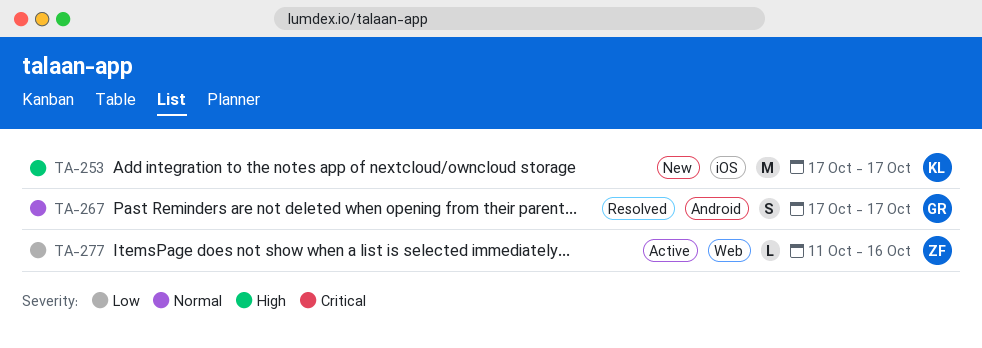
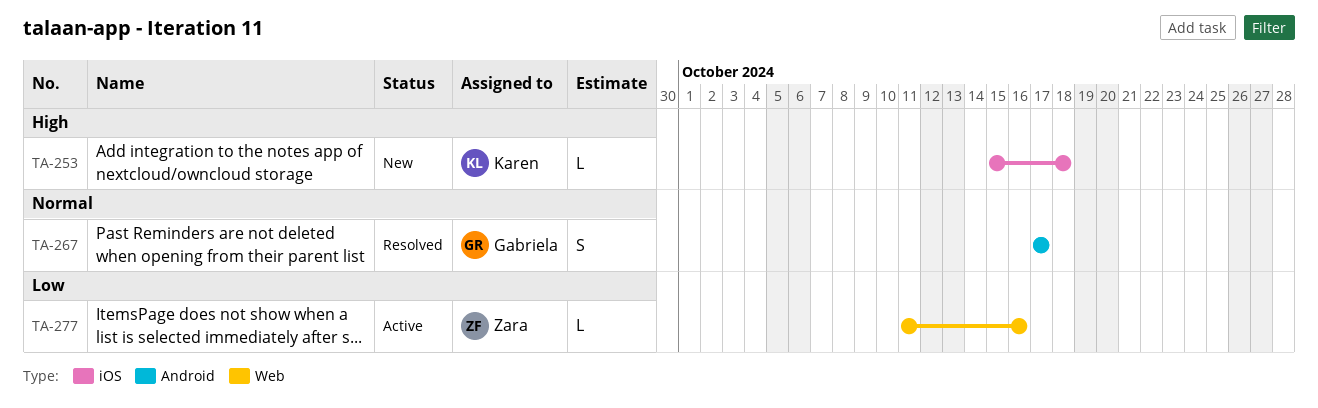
TA-253, estimate: M -> L
TA-253, start: Oct 17 -> Oct 15
TA-253, due: Oct 17 -> Oct 18

